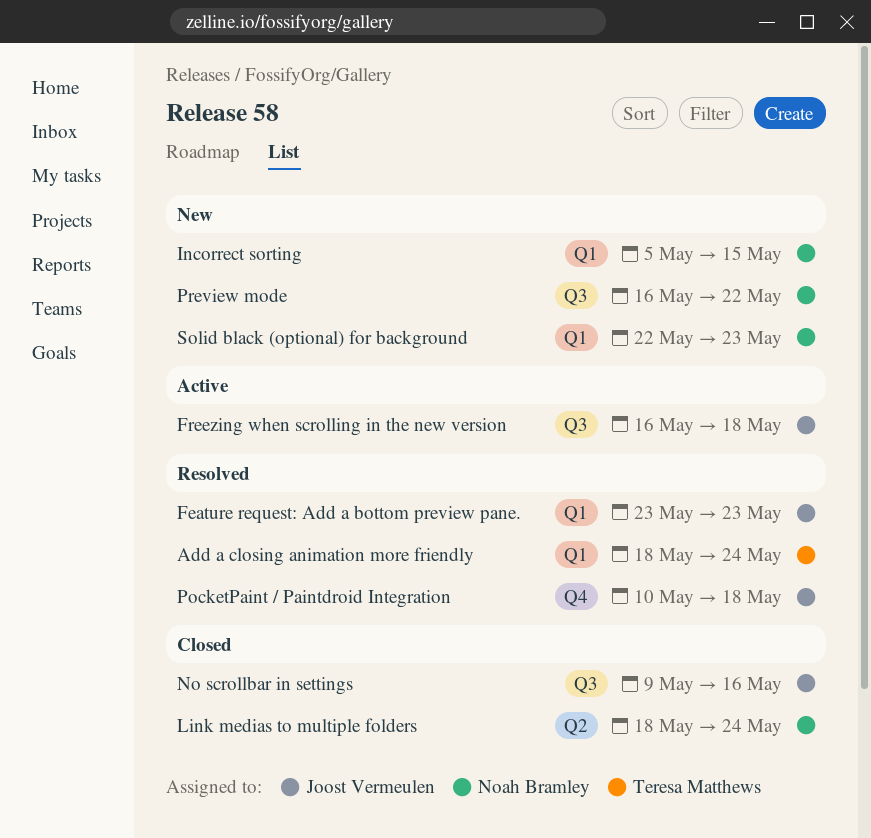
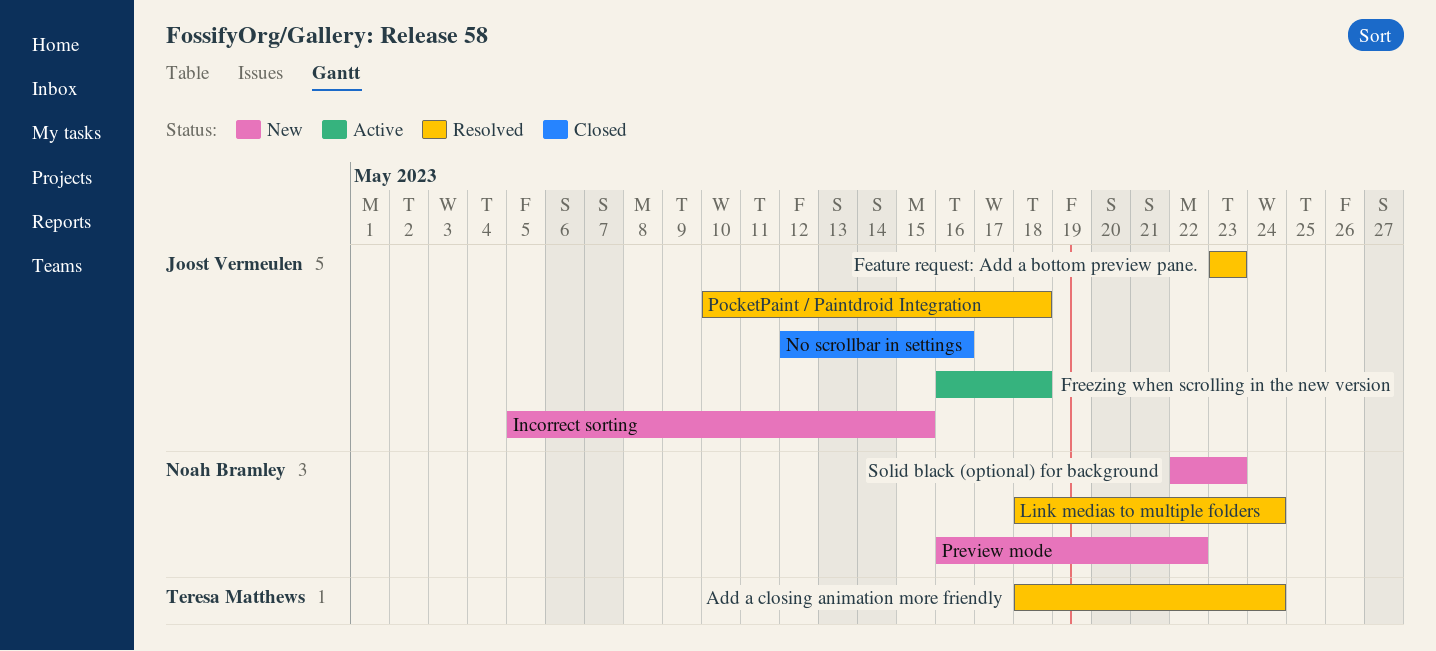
Incorrect sorting, owner: Noah Bramley -> Joost Vermeulen
Link medias to multiple folders, status: Closed -> Resolved
No scrollbar in settings, start: May 9 -> May 12

